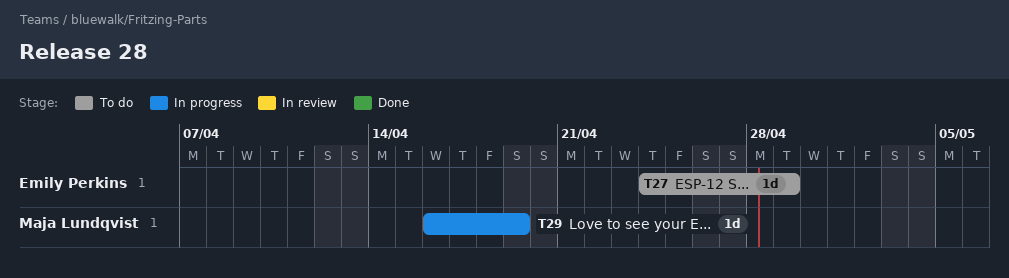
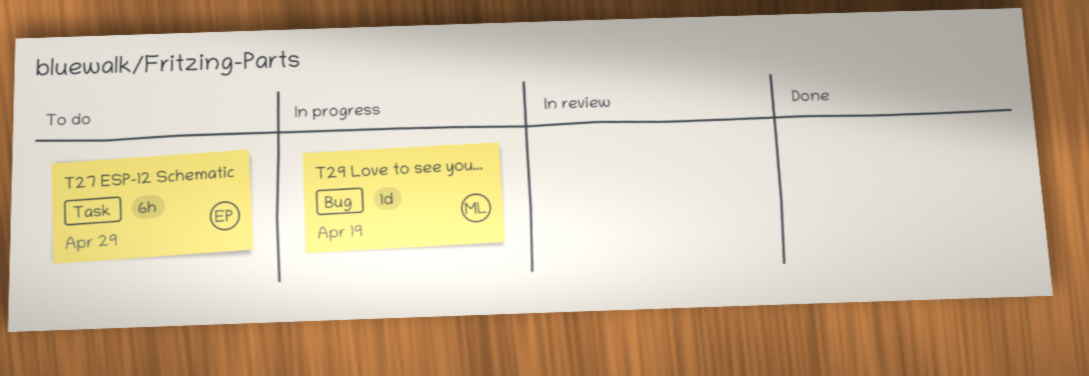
T27, estimate: 1d -> 6h

